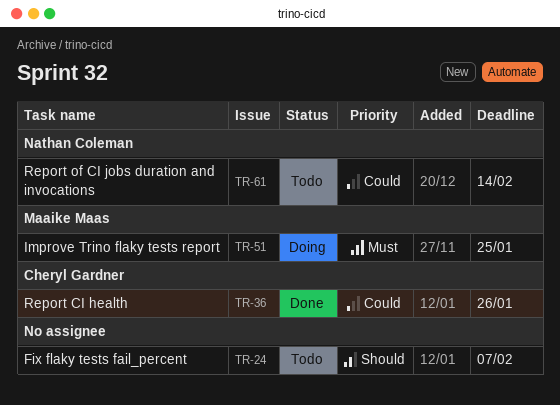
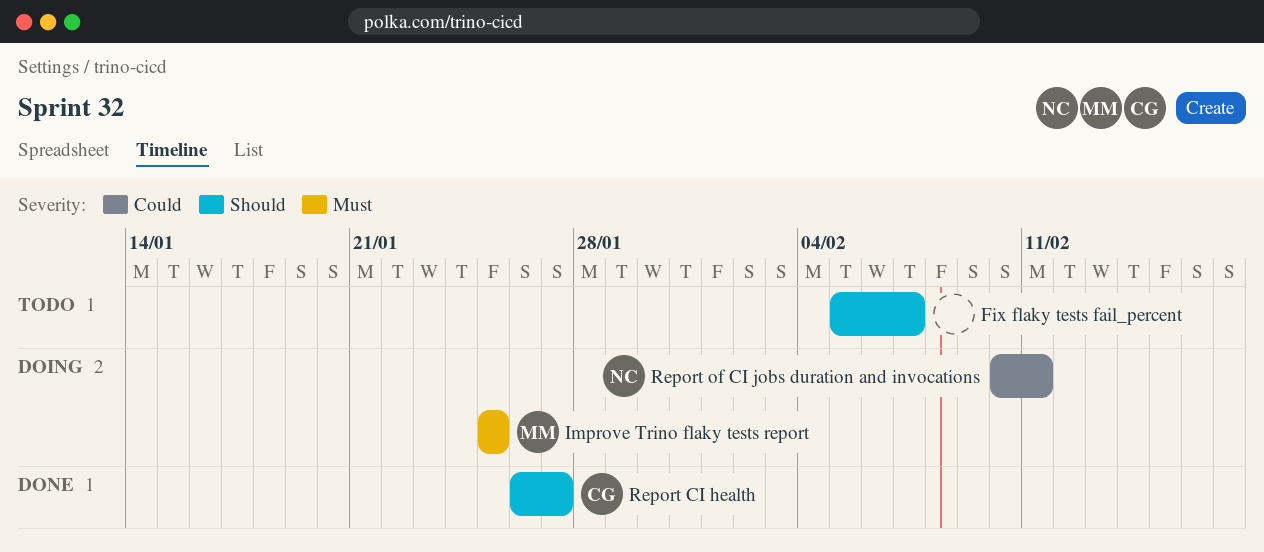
Report CI health, priority: Could -> Should
Report CI health, due: Jan 26 -> Jan 27
Report of CI jobs duration and invocations, status: Todo -> Doing
Report of CI jobs duration and invocations, due: Feb 14 -> Feb 11

